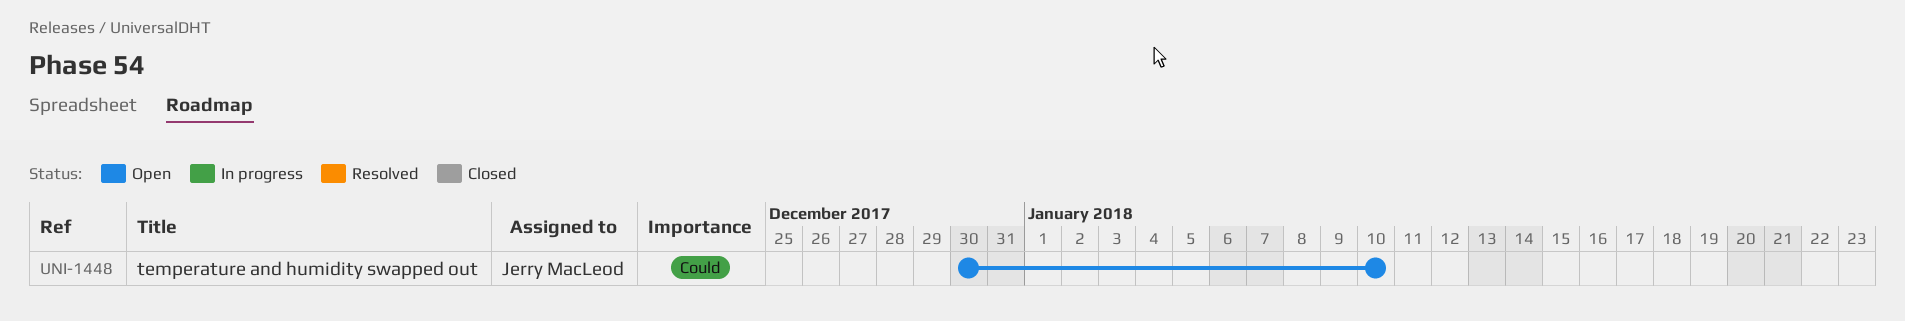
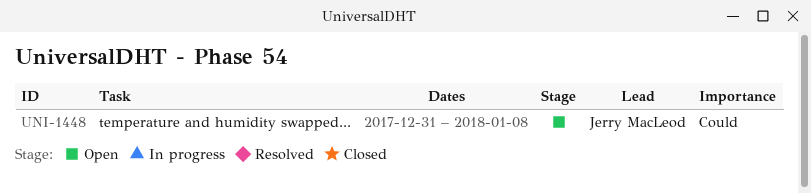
UNI-1448, start: Dec 30 -> Dec 31
UNI-1448, due: Jan 10 -> Jan 8

